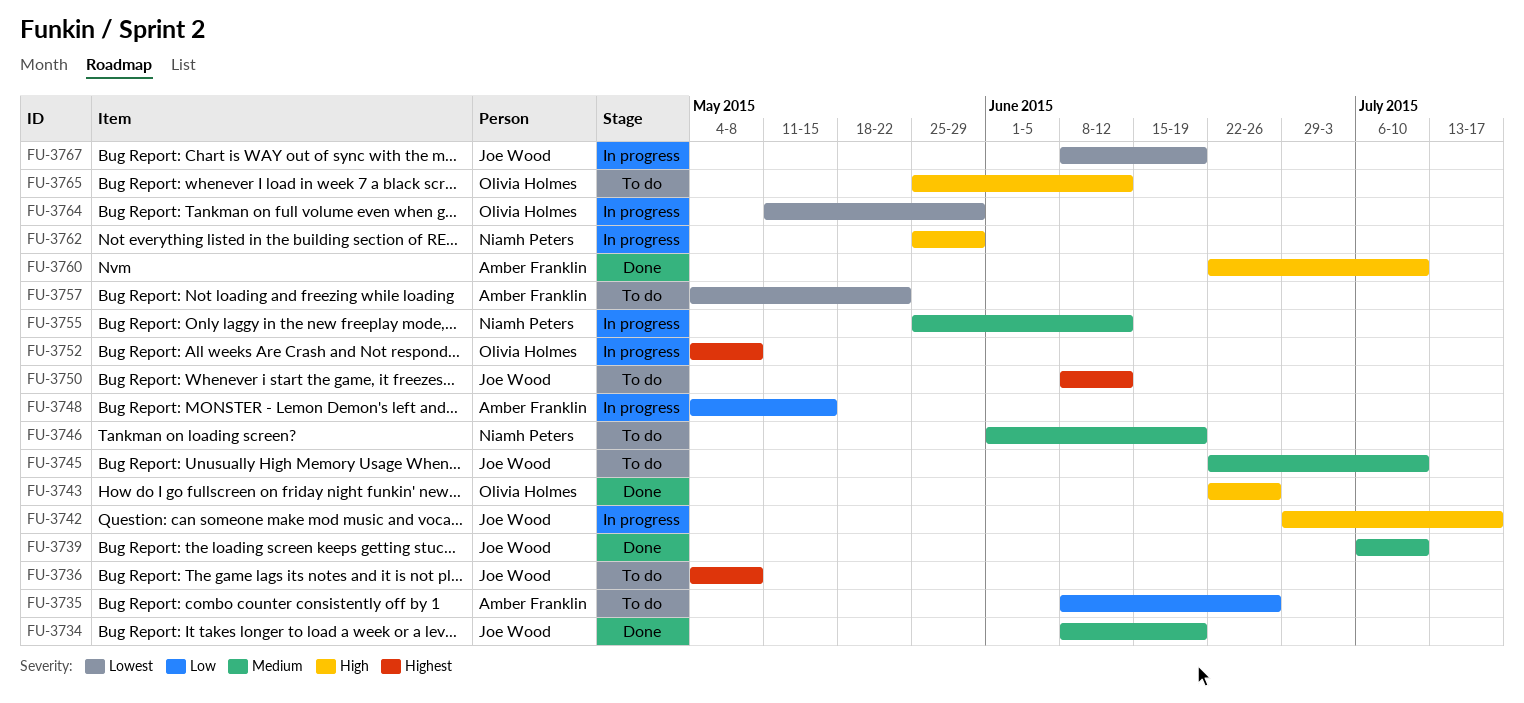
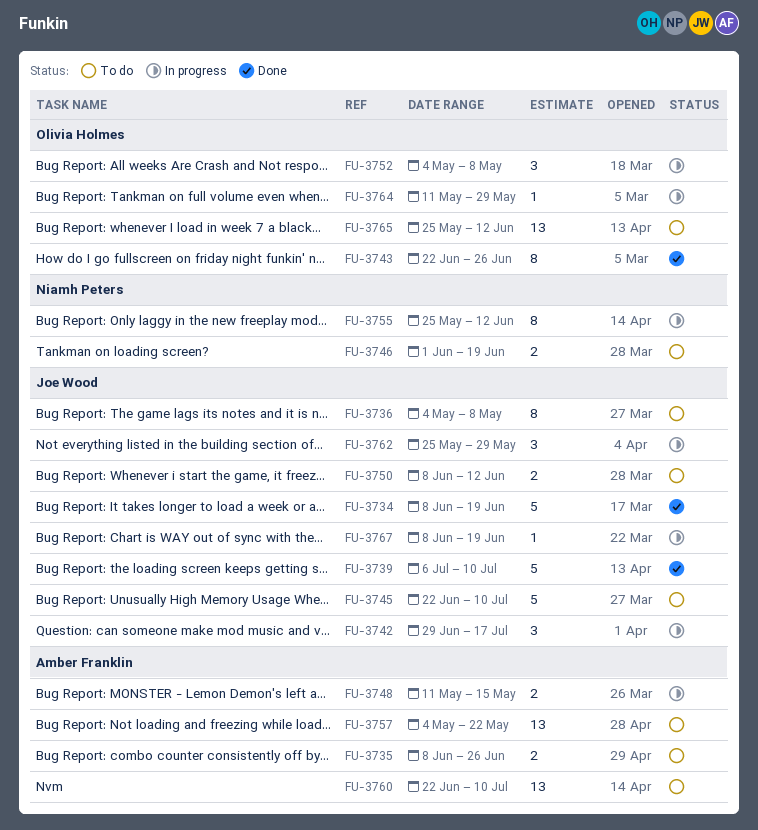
FU-3748, start: May 4 -> May 11
FU-3760, status: Done -> To do
FU-3762, owner: Niamh Peters -> Joe Wood

